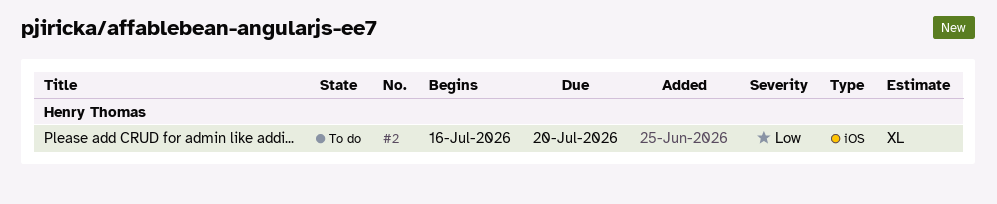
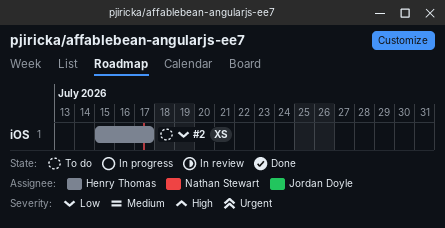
#2, estimate: XL -> XS
#2, start: Jul 16 -> Jul 15
#2, due: Jul 20 -> Jul 17

